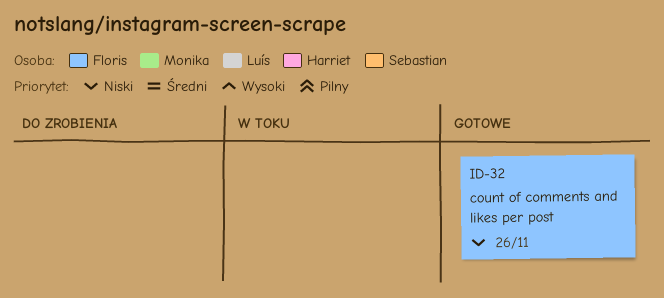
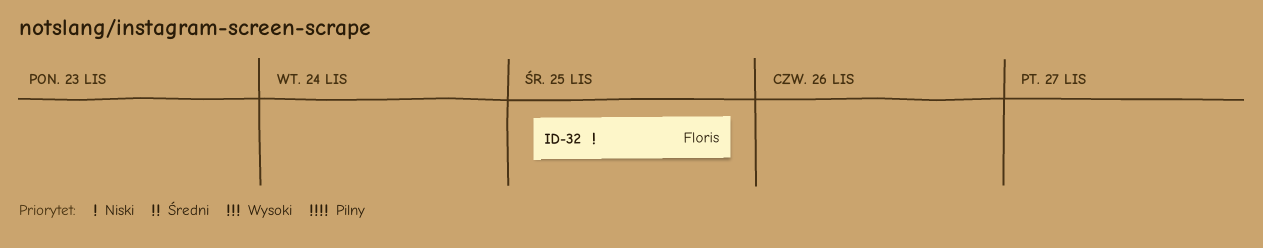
ID-32, due: Nov 26 -> Nov 25

